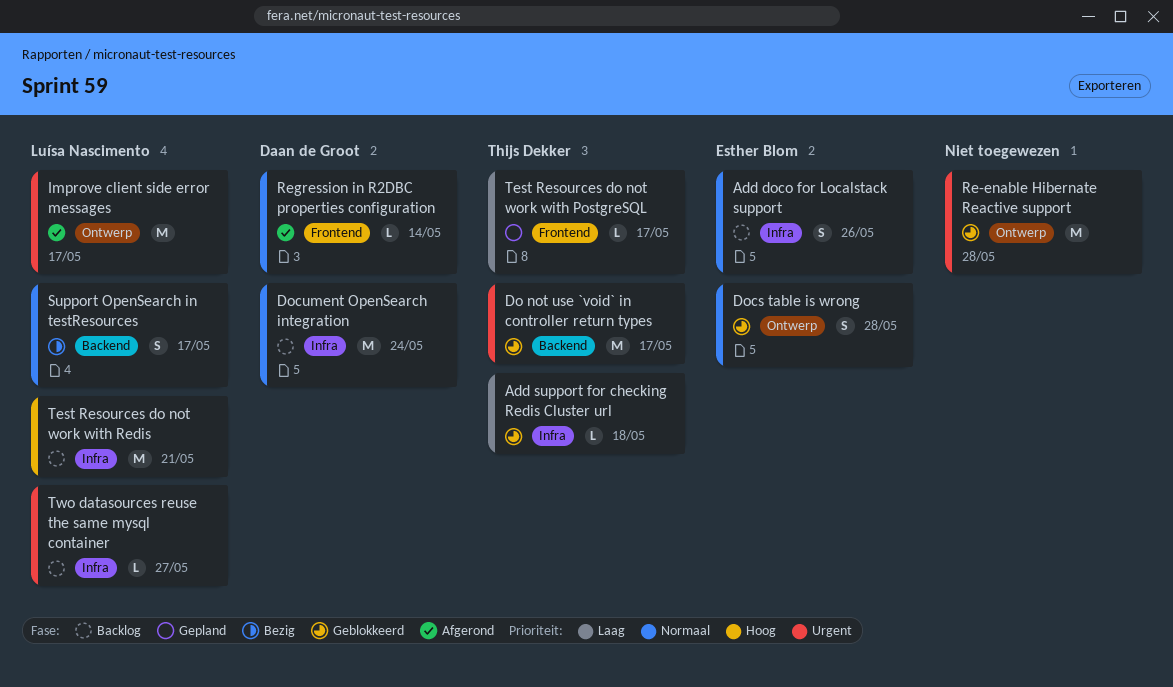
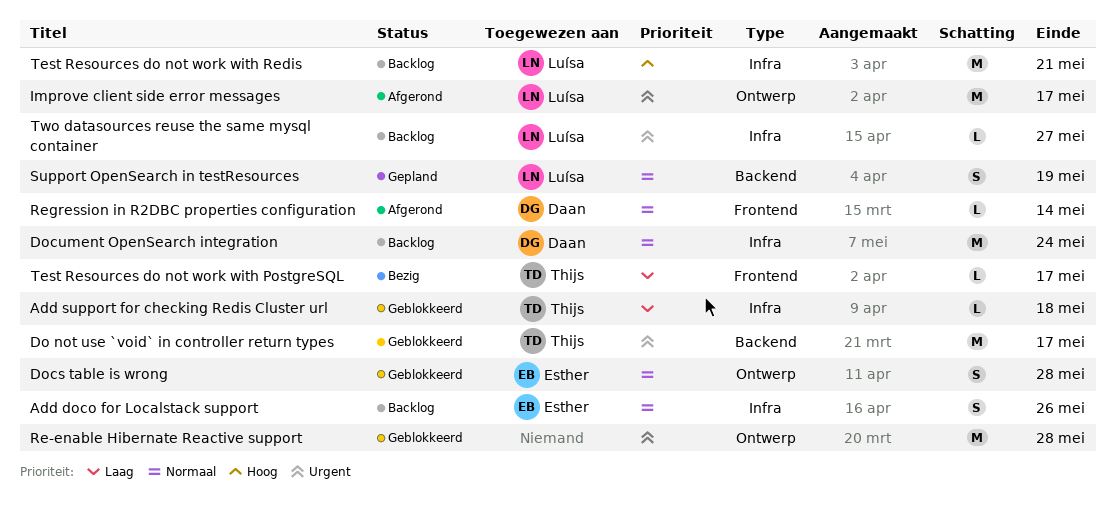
Support OpenSearch in testResources, status: Bezig -> Gepland
Support OpenSearch in testResources, due: May 17 -> May 19
Test Resources do not work with PostgreSQL, status: Gepland -> Bezig

